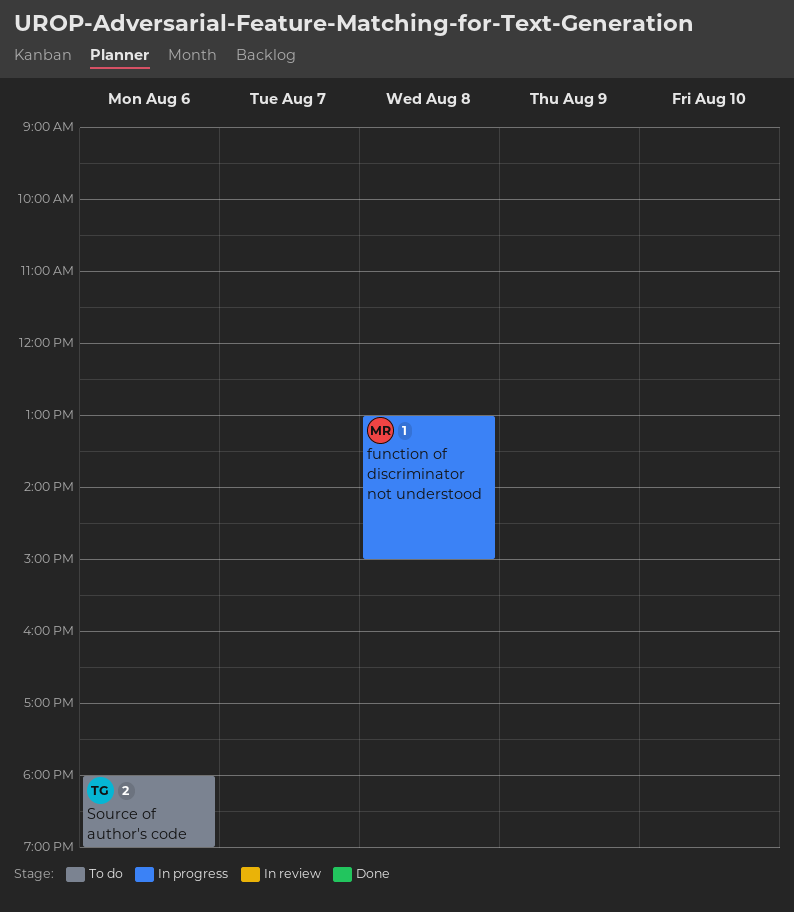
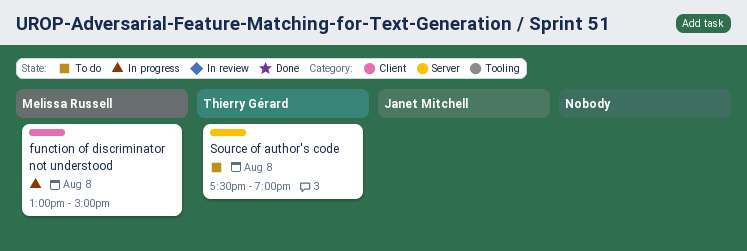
Source of author's code, day: Aug 6 -> Aug 8
Source of author's code, begins: 18:00 -> 17:30

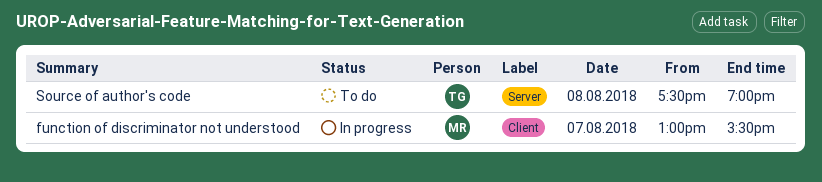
function of discriminator not understood, day: Aug 8 -> Aug 7
function of discriminator not understood, ends: 15:00 -> 15:30

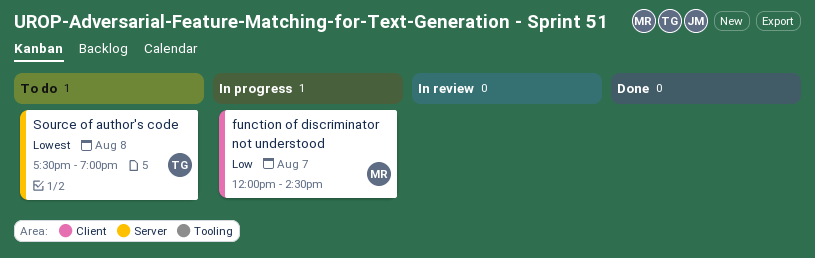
function of discriminator not understood, begins: 13:00 -> 12:00
function of discriminator not understood, ends: 15:30 -> 14:30

